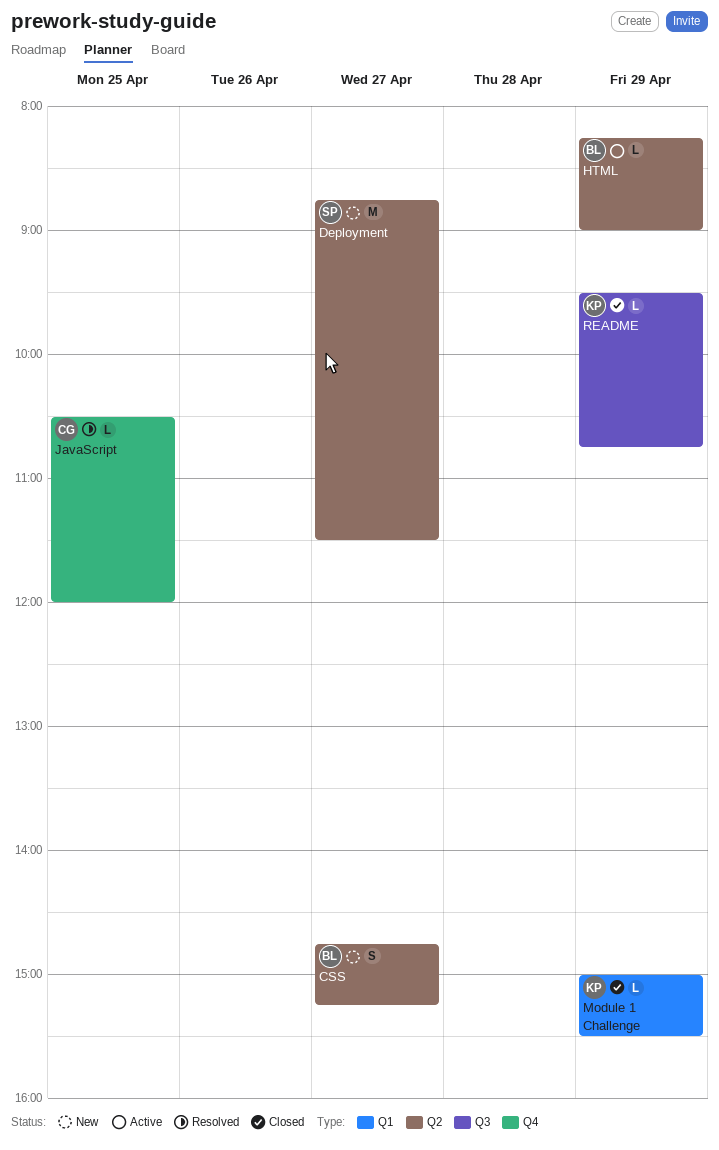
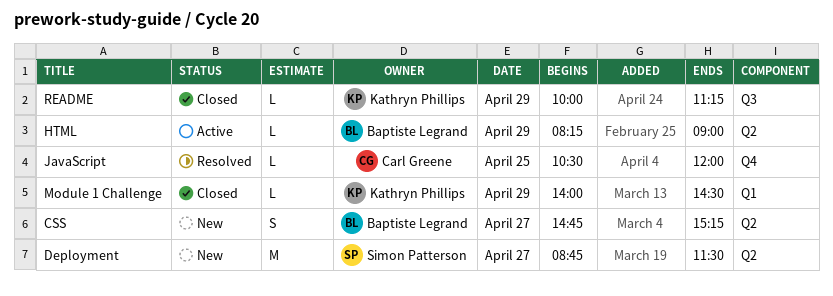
Module 1 Challenge, begins: 15:00 -> 14:00
Module 1 Challenge, ends: 15:30 -> 14:30
README, begins: 09:30 -> 10:00
README, ends: 10:45 -> 11:15

